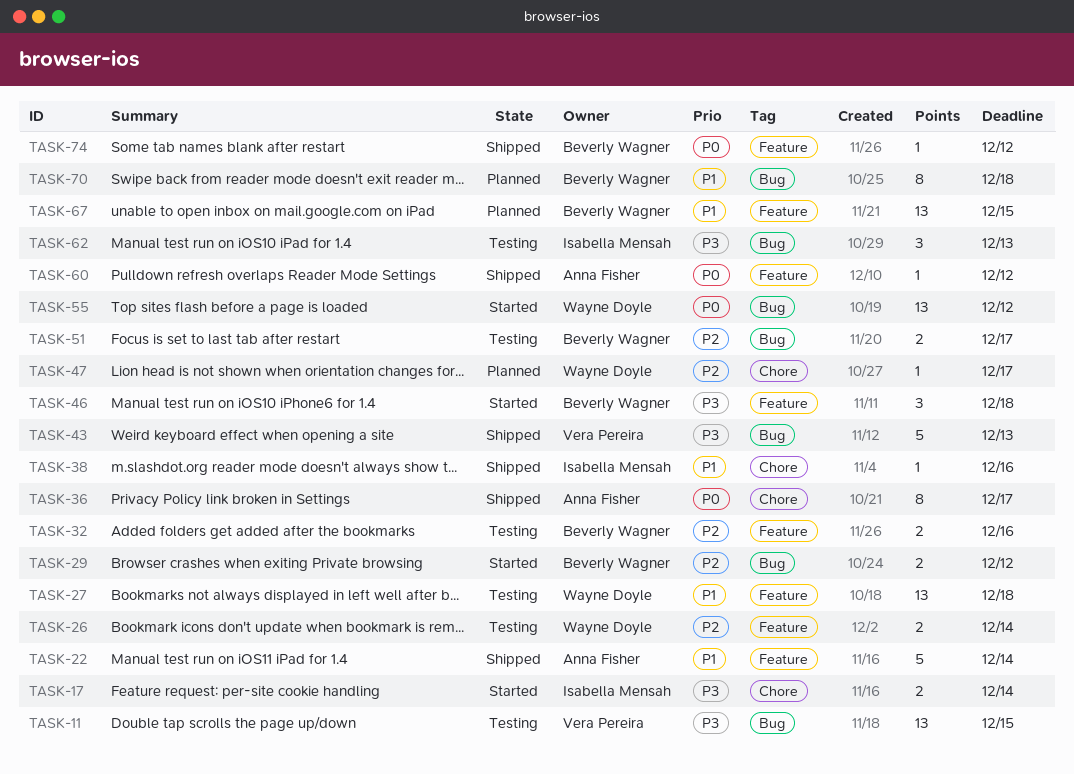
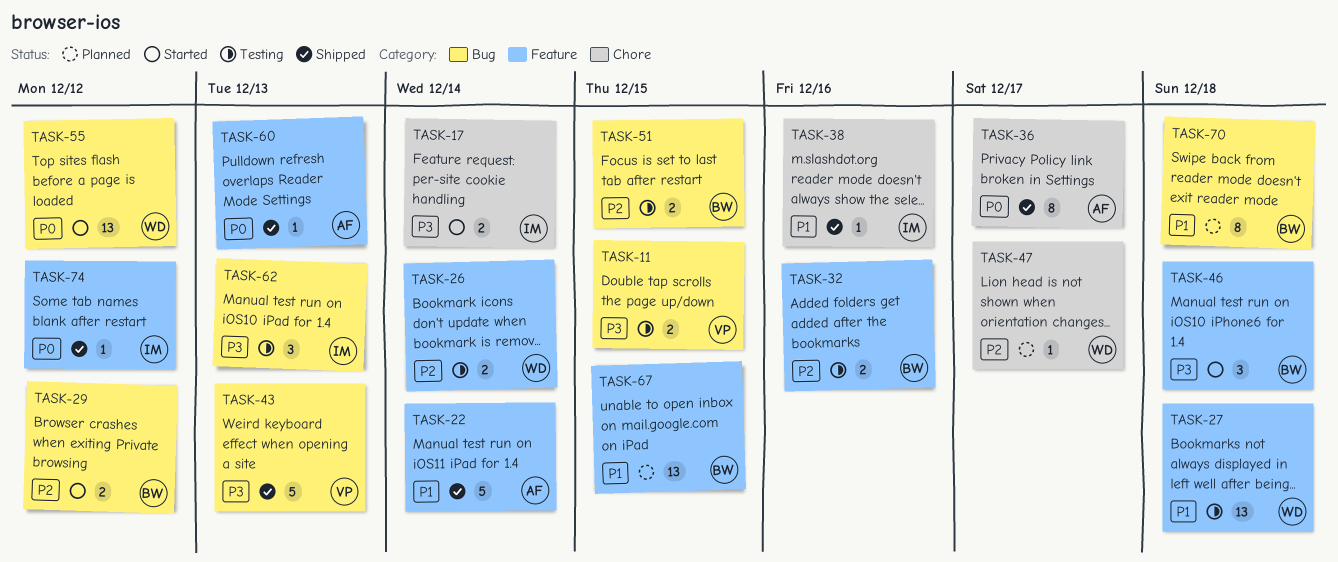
TASK-11, estimate: 13 -> 2
TASK-51, due: Dec 17 -> Dec 15
TASK-60, due: Dec 12 -> Dec 13
TASK-74, owner: Beverly Wagner -> Isabella Mensah

